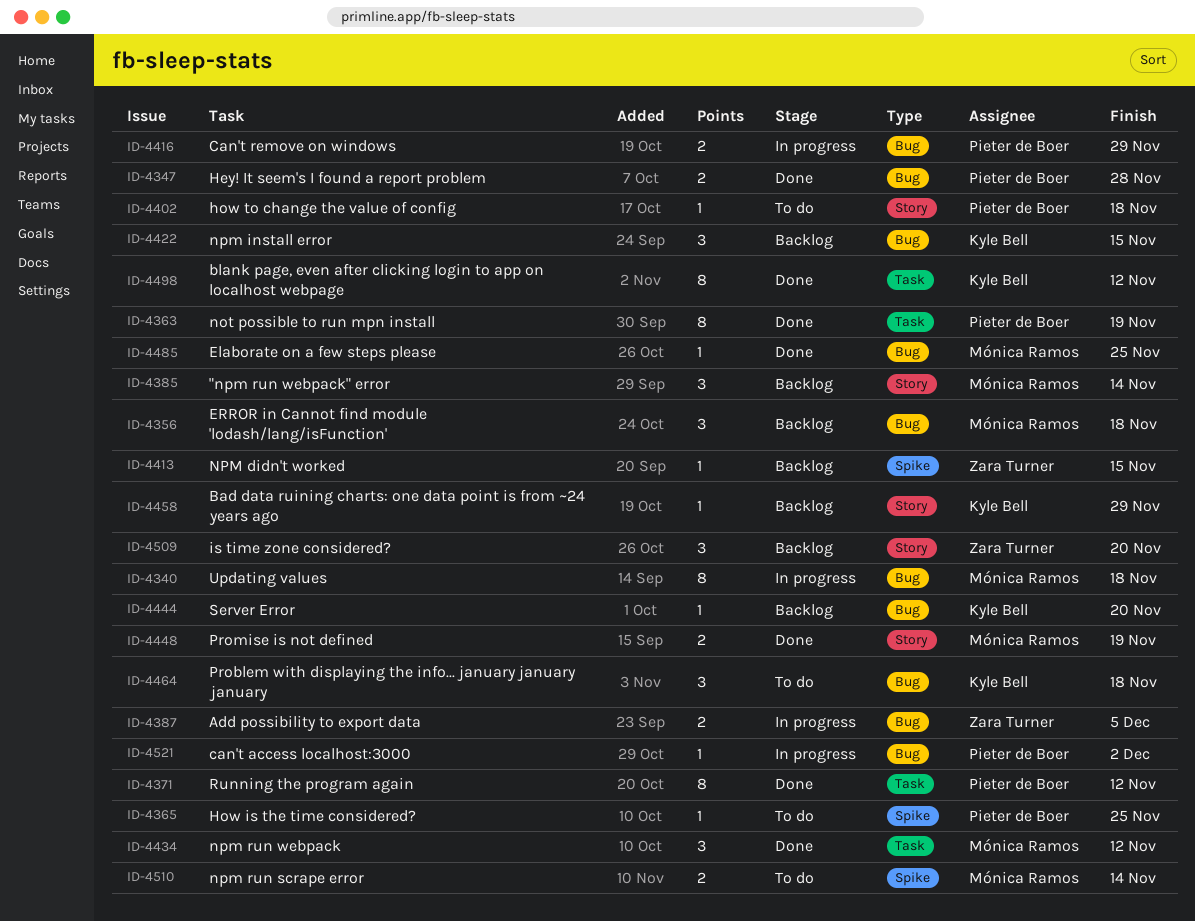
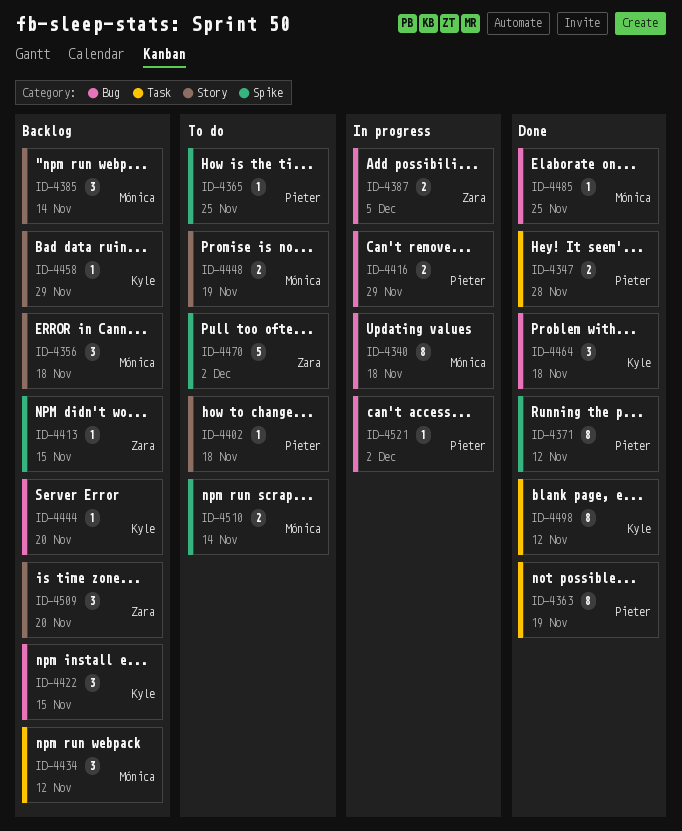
ID-4347, label: Bug -> Task
ID-4356, label: Bug -> Story
ID-4371, label: Task -> Spike
ID-4434, status: Done -> Backlog
ID-4448, status: Done -> To do
ID-4464, status: To do -> Done
ID-4470: none -> present

